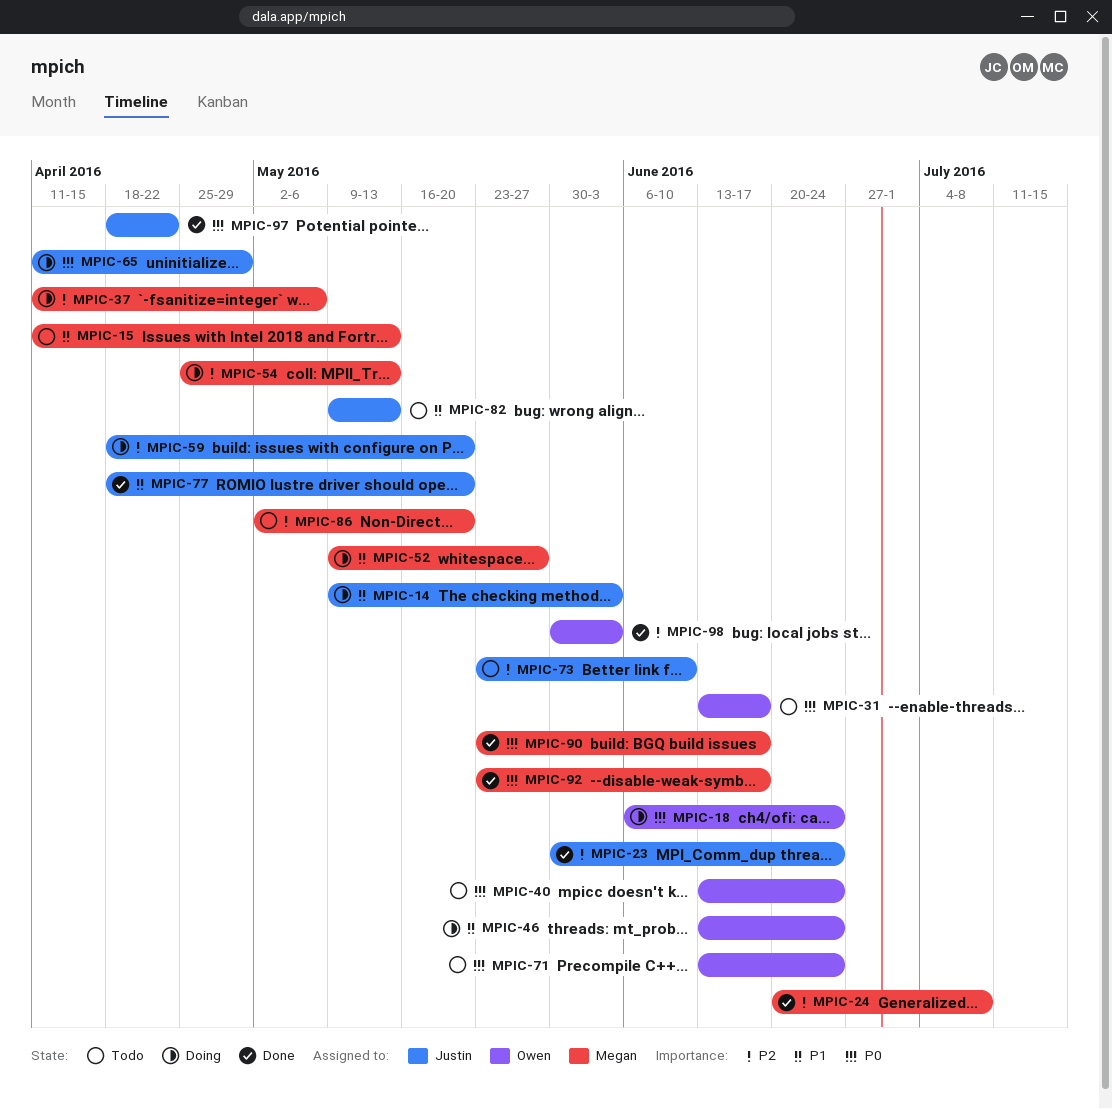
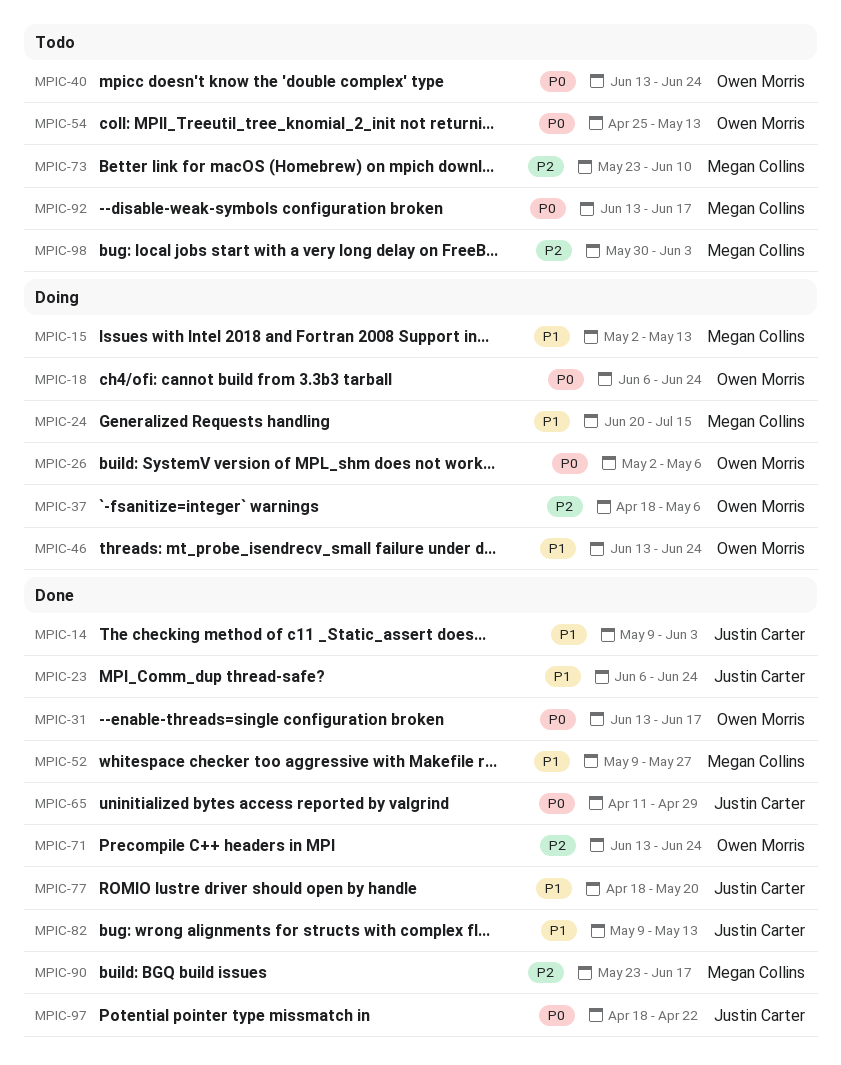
MPIC-14, status: Doing -> Done
MPIC-15, status: Todo -> Doing
MPIC-15, start: Apr 11 -> May 2
MPIC-23, priority: P2 -> P1
MPIC-23, start: May 30 -> Jun 6
MPIC-24, status: Done -> Doing
MPIC-24, priority: P2 -> P1
MPIC-24, due: Jul 8 -> Jul 15
MPIC-26: none -> present
MPIC-31, status: Todo -> Done
MPIC-37, owner: Megan Collins -> Owen Morris
MPIC-37, start: Apr 11 -> Apr 18
MPIC-52, status: Doing -> Done
MPIC-54, status: Doing -> Todo
MPIC-54, owner: Megan Collins -> Owen Morris
MPIC-54, priority: P2 -> P0
MPIC-59: present -> none
MPIC-65, status: Doing -> Done
MPIC-71, status: Todo -> Done
MPIC-71, priority: P0 -> P2
MPIC-73, owner: Justin Carter -> Megan Collins
MPIC-82, status: Todo -> Done
MPIC-86: present -> none
MPIC-90, priority: P0 -> P2
MPIC-92, status: Done -> Todo
MPIC-92, start: May 23 -> Jun 13
MPIC-98, status: Done -> Todo
MPIC-98, owner: Owen Morris -> Megan Collins

